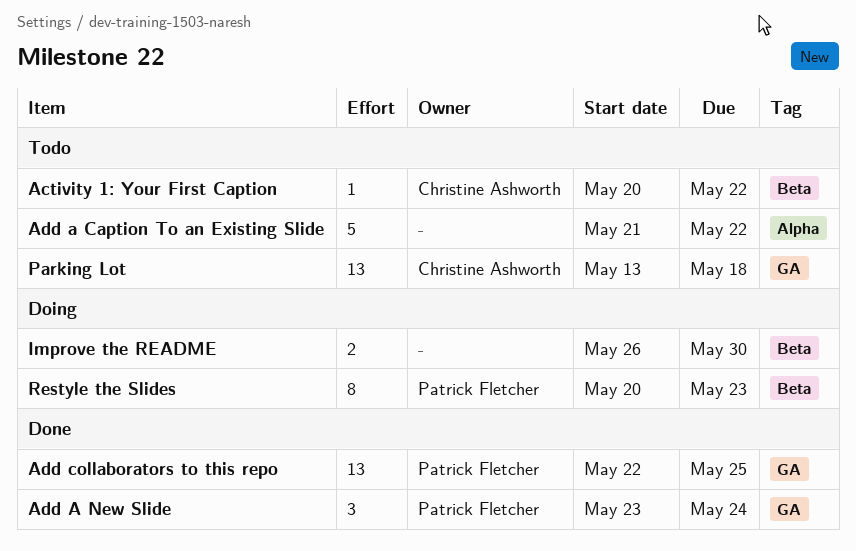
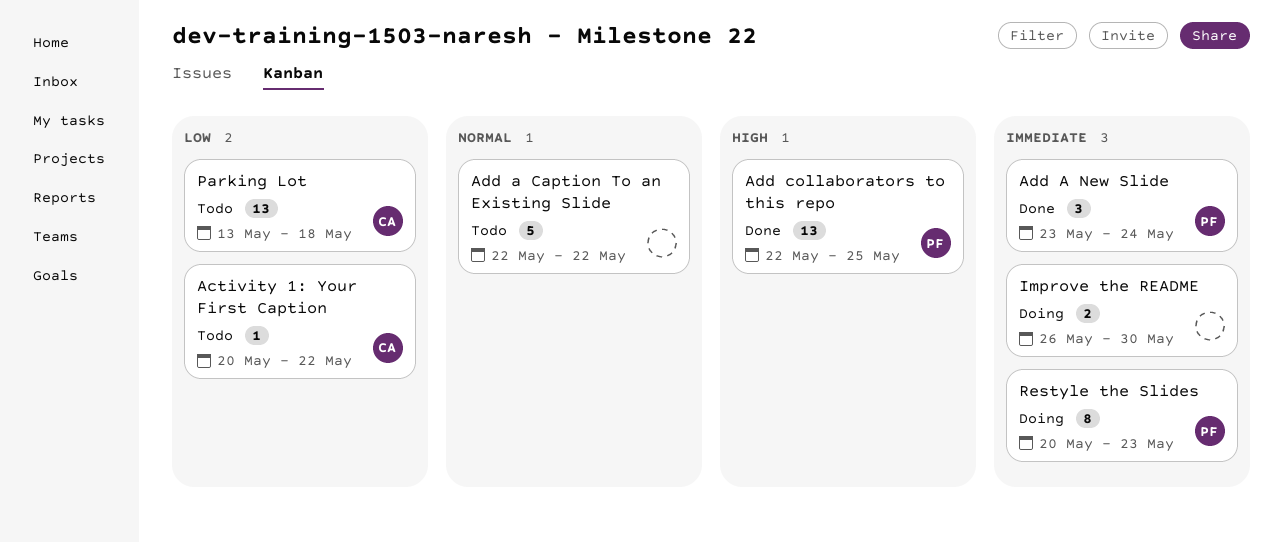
Add a Caption To an Existing Slide, start: May 21 -> May 22

